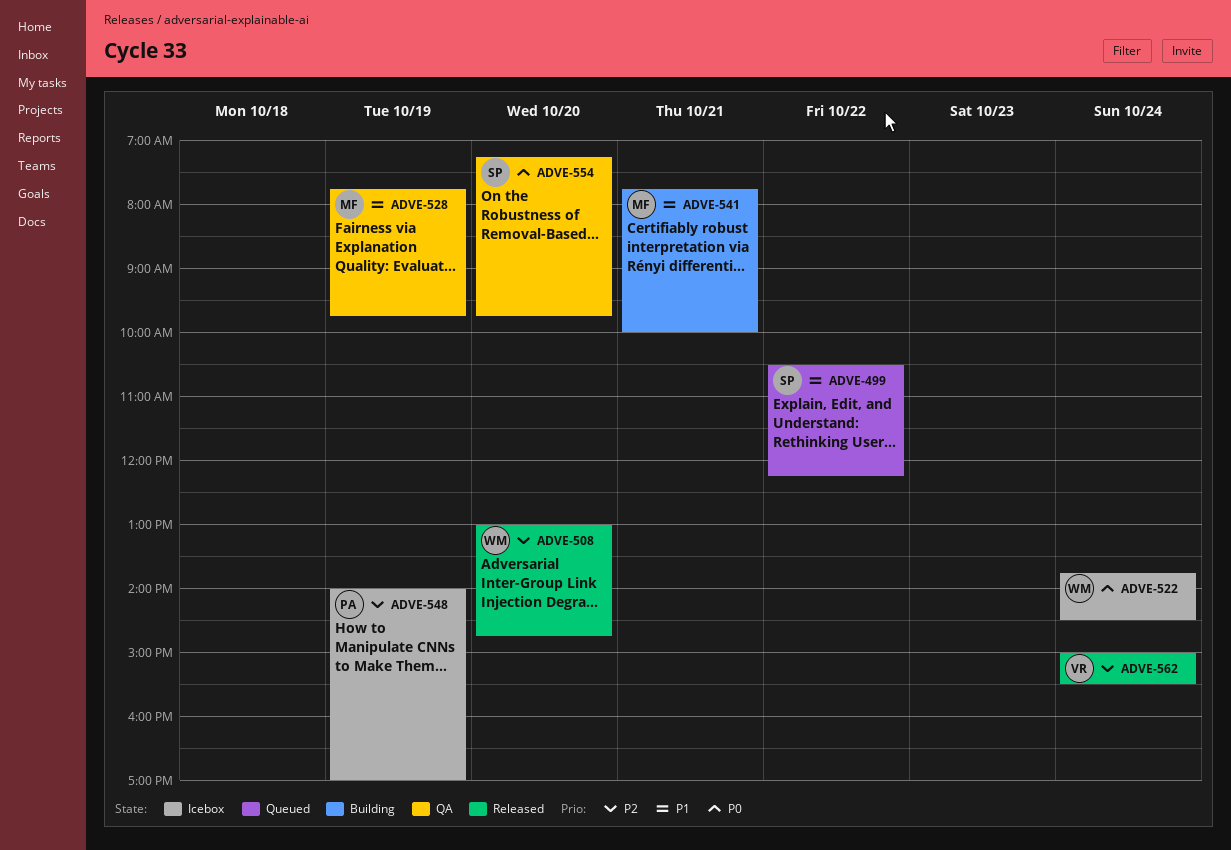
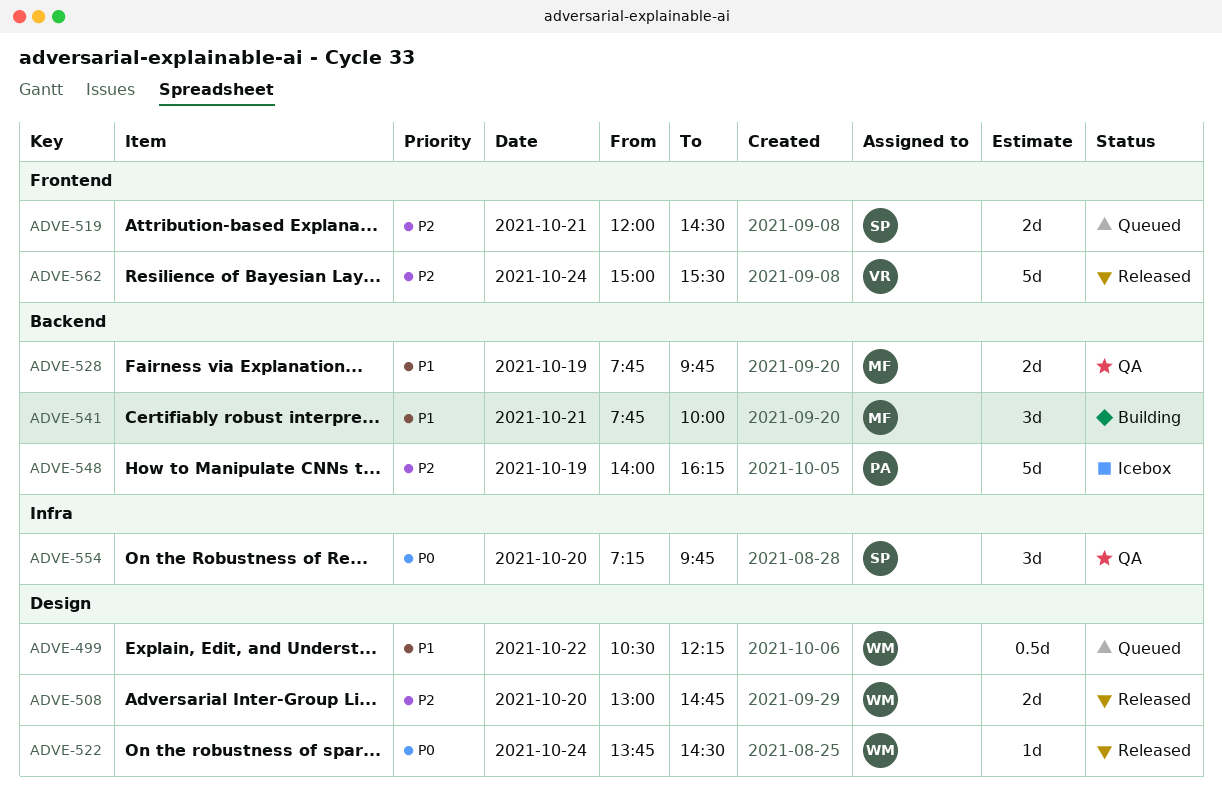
ADVE-499, owner: SP -> WM
ADVE-519: none -> present
ADVE-522, status: Icebox -> Released
ADVE-548, ends: 17:00 -> 16:15

